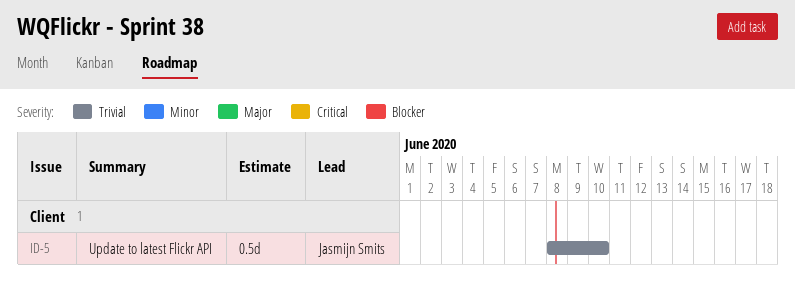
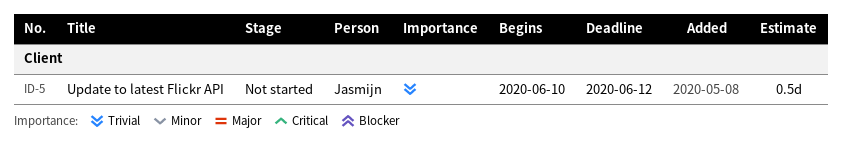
ID-5, start: Jun 8 -> Jun 10
ID-5, due: Jun 10 -> Jun 12

